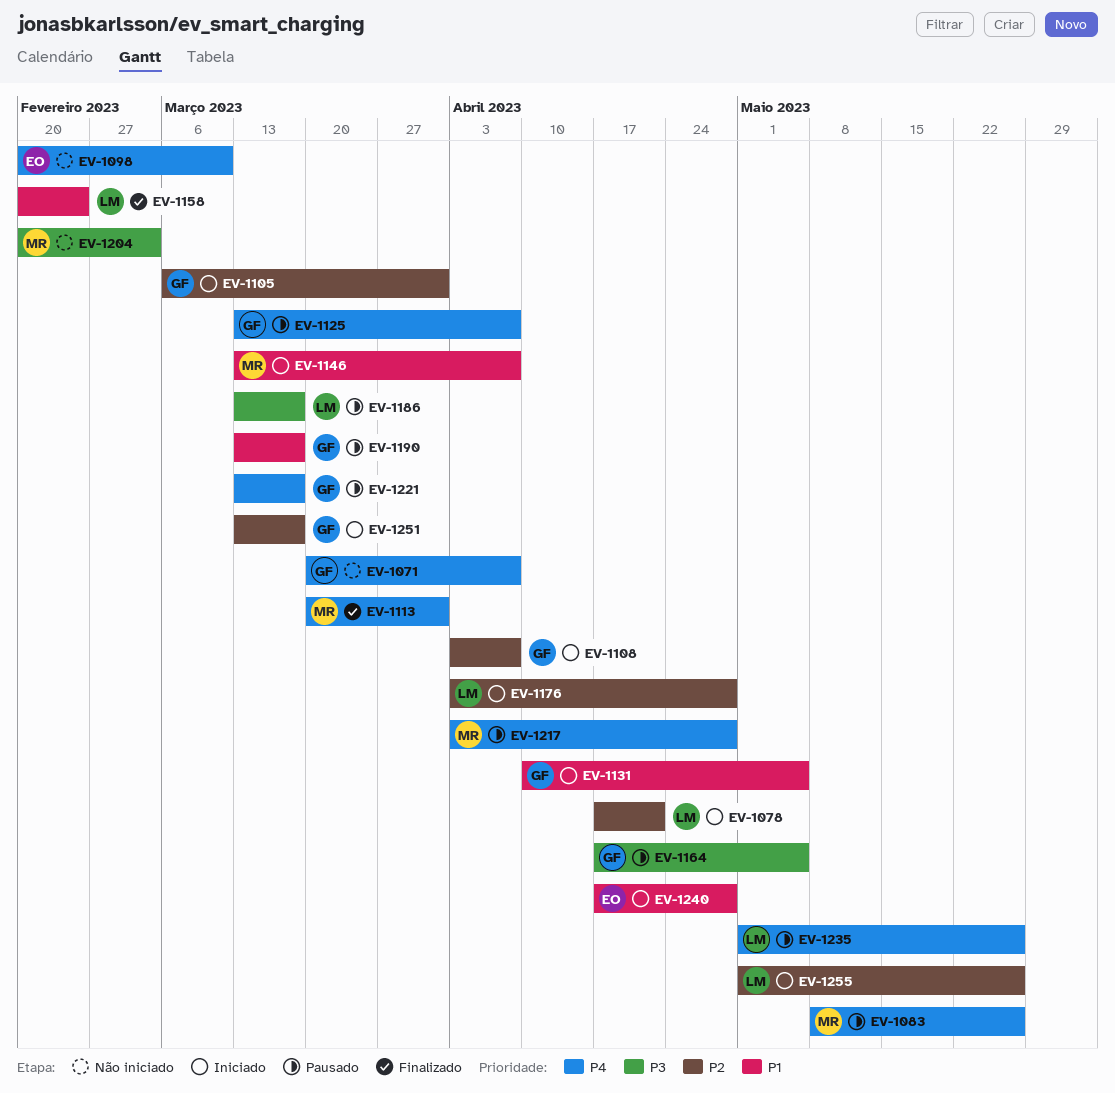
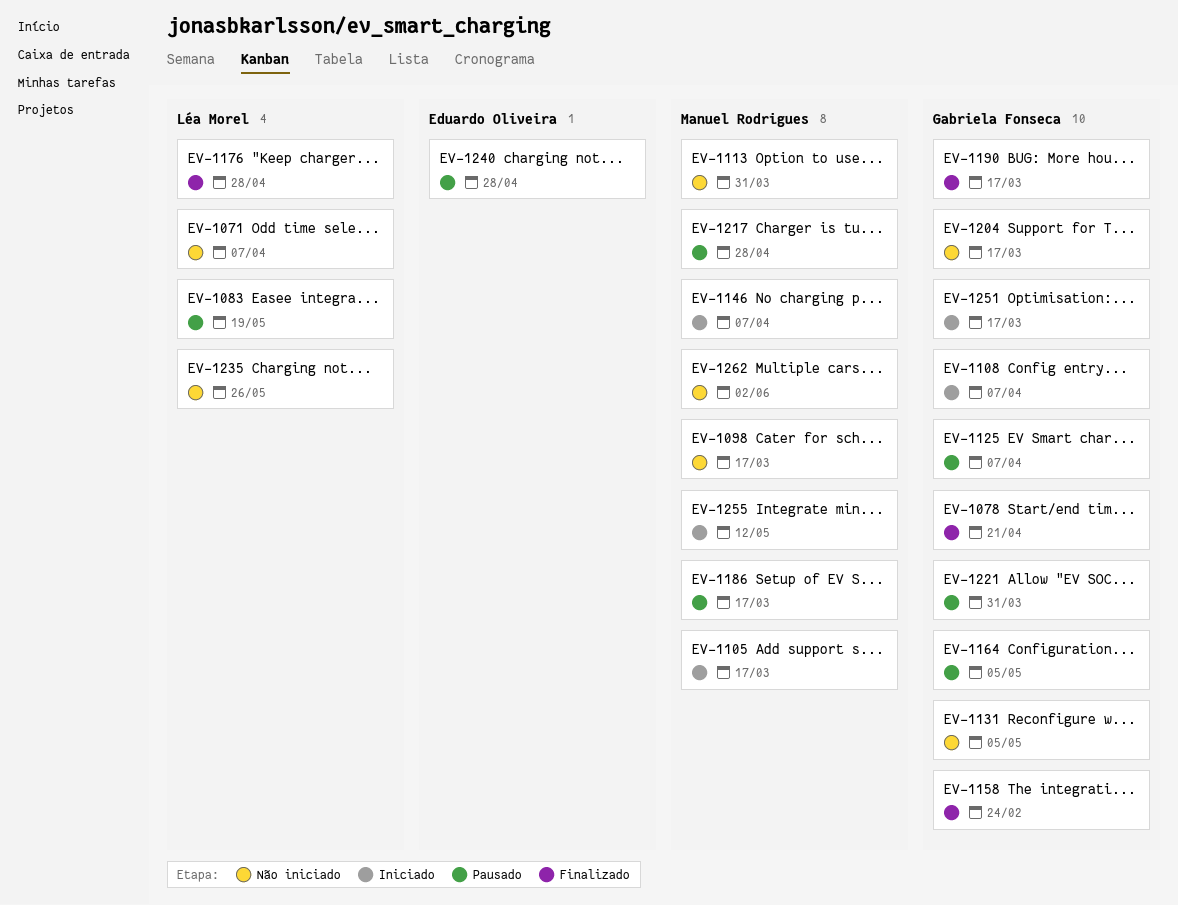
EV-1071, owner: Gabriela Fonseca -> Léa Morel
EV-1078, status: Iniciado -> Finalizado
EV-1078, owner: Léa Morel -> Gabriela Fonseca
EV-1083, owner: Manuel Rodrigues -> Léa Morel
EV-1083, due: May 26 -> May 19
EV-1098, owner: Eduardo Oliveira -> Manuel Rodrigues
EV-1098, due: Mar 10 -> Mar 17
EV-1105, owner: Gabriela Fonseca -> Manuel Rodrigues
EV-1105, due: Mar 31 -> Mar 17
EV-1113, status: Finalizado -> Não iniciado
EV-1131, status: Iniciado -> Não iniciado
EV-1158, owner: Léa Morel -> Gabriela Fonseca
EV-1176, status: Iniciado -> Finalizado
EV-1186, owner: Léa Morel -> Manuel Rodrigues
EV-1190, status: Pausado -> Finalizado
EV-1204, owner: Manuel Rodrigues -> Gabriela Fonseca
EV-1204, due: Mar 3 -> Mar 17
EV-1221, due: Mar 17 -> Mar 31
EV-1235, status: Pausado -> Não iniciado
EV-1240, status: Iniciado -> Pausado
EV-1255, owner: Léa Morel -> Manuel Rodrigues
EV-1255, due: May 26 -> May 12
EV-1262: none -> present

